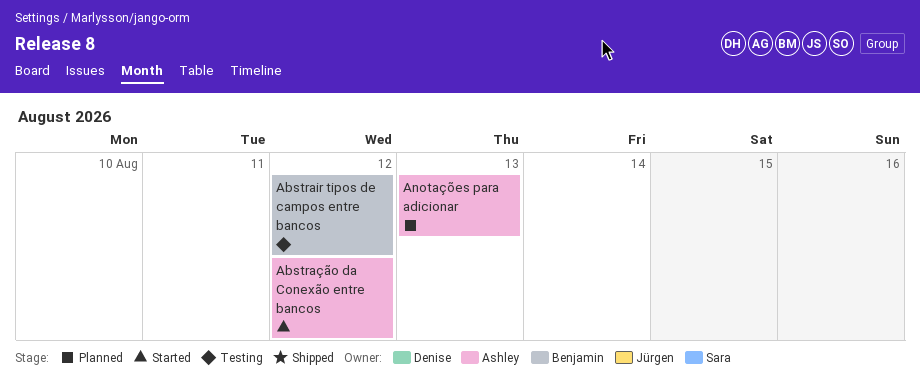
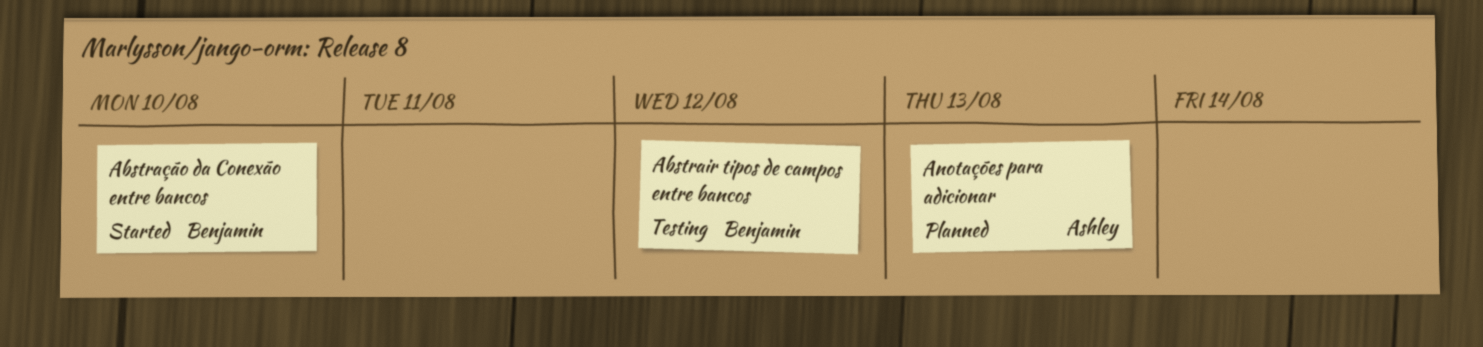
Abstração da Conexão entre bancos, owner: Ashley -> Benjamin
Abstração da Conexão entre bancos, due: Aug 12 -> Aug 10

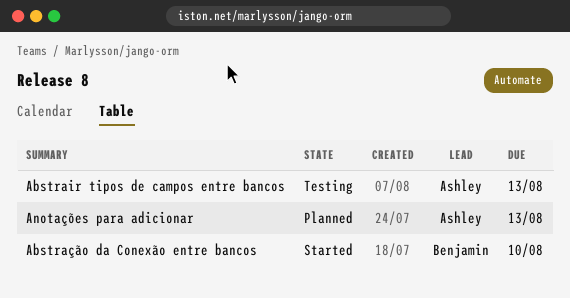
Abstrair tipos de campos entre bancos, owner: Benjamin -> Ashley
Abstrair tipos de campos entre bancos, due: Aug 12 -> Aug 13

